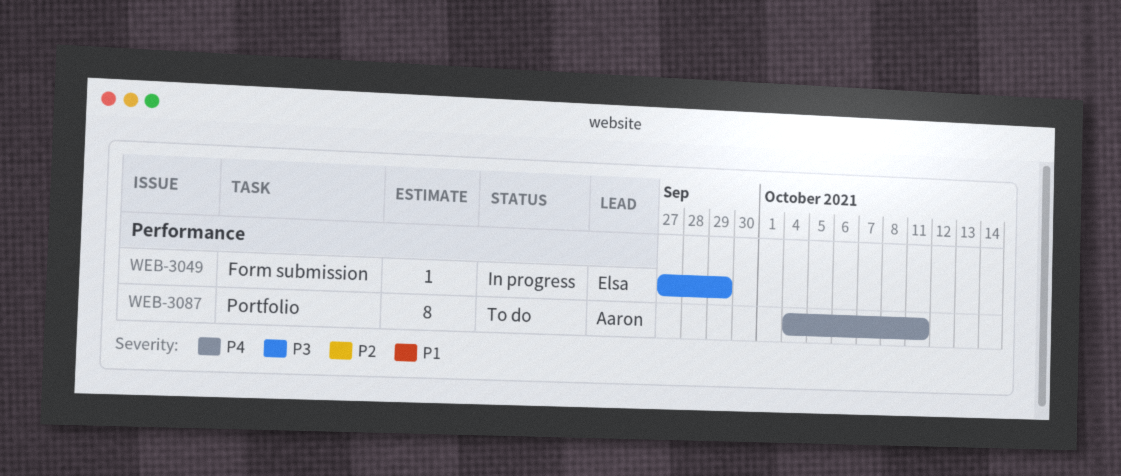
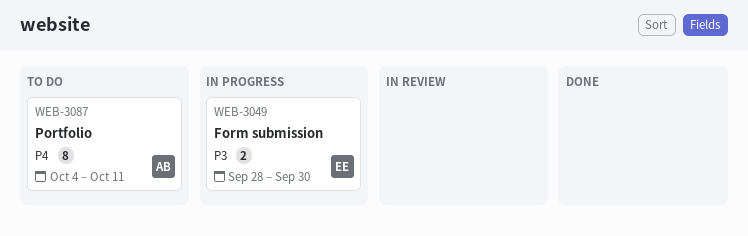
WEB-3049, estimate: 1 -> 2
WEB-3049, start: Sep 27 -> Sep 28
WEB-3049, due: Sep 29 -> Sep 30

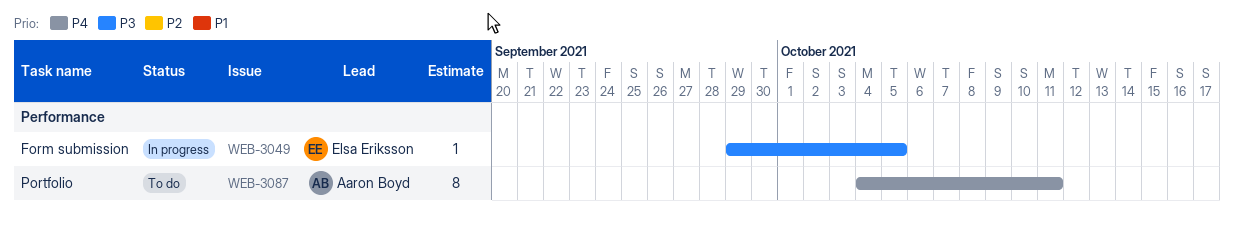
WEB-3049, estimate: 2 -> 1
WEB-3049, start: Sep 28 -> Sep 29
WEB-3049, due: Sep 30 -> Oct 5

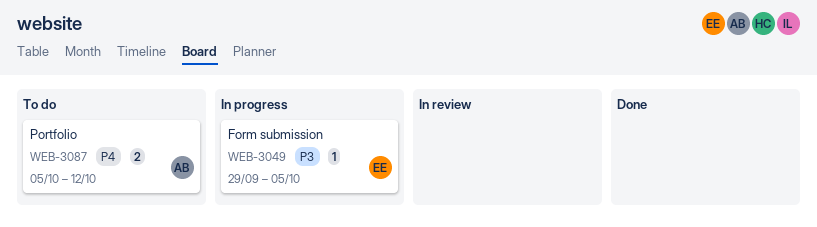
WEB-3087, estimate: 8 -> 2
WEB-3087, start: Oct 4 -> Oct 5
WEB-3087, due: Oct 11 -> Oct 12

